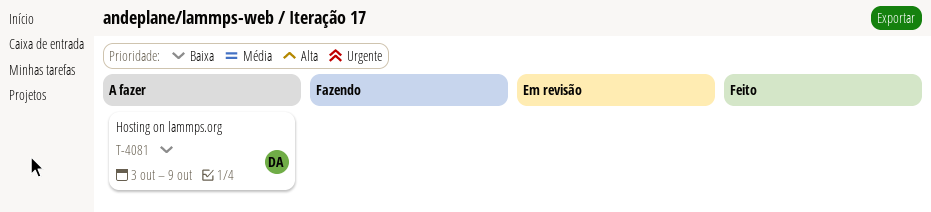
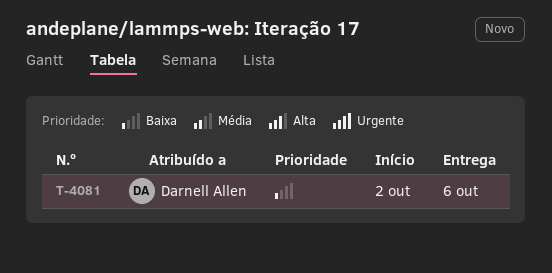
T-4081, start: Oct 3 -> Oct 2
T-4081, due: Oct 9 -> Oct 6

